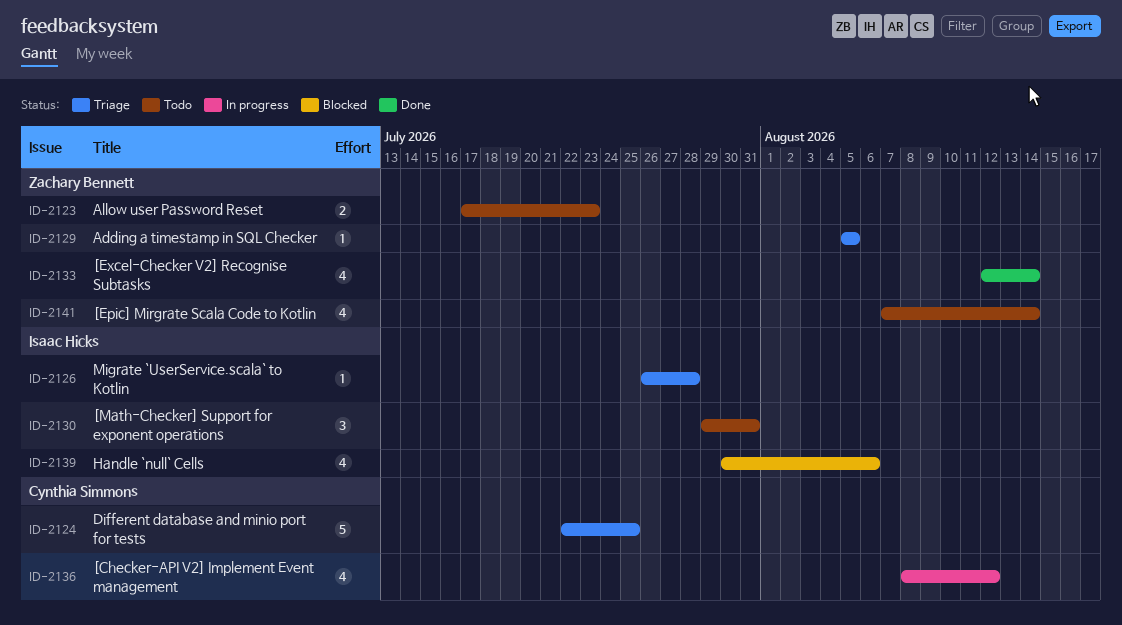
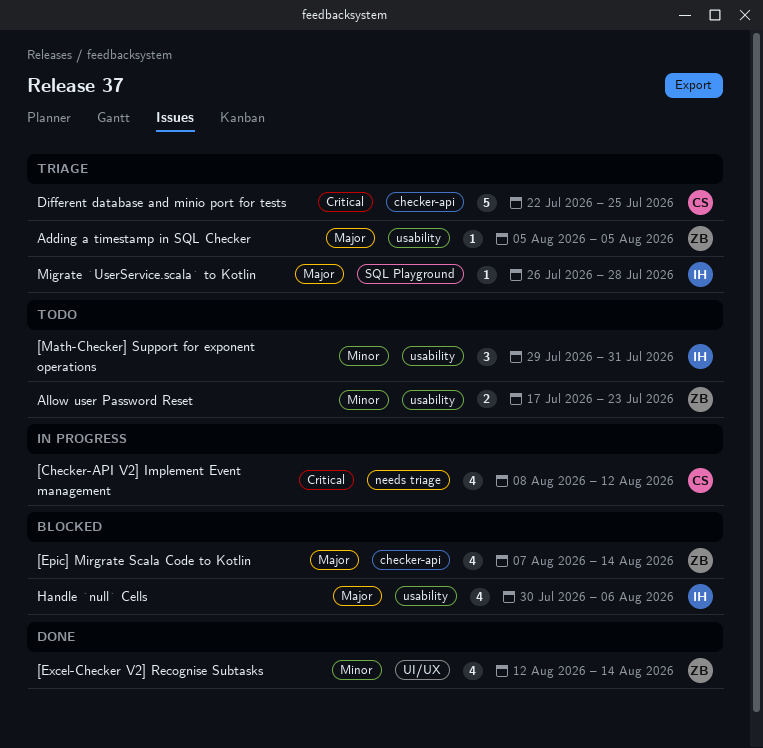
[Epic] Mirgrate Scala Code to Kotlin, status: Todo -> Blocked

